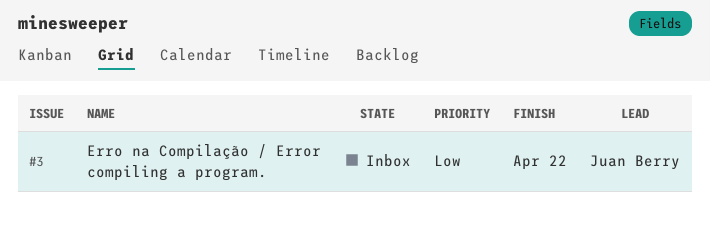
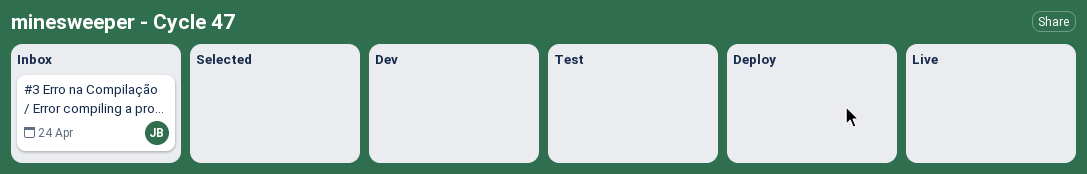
#3, due: Apr 22 -> Apr 24

